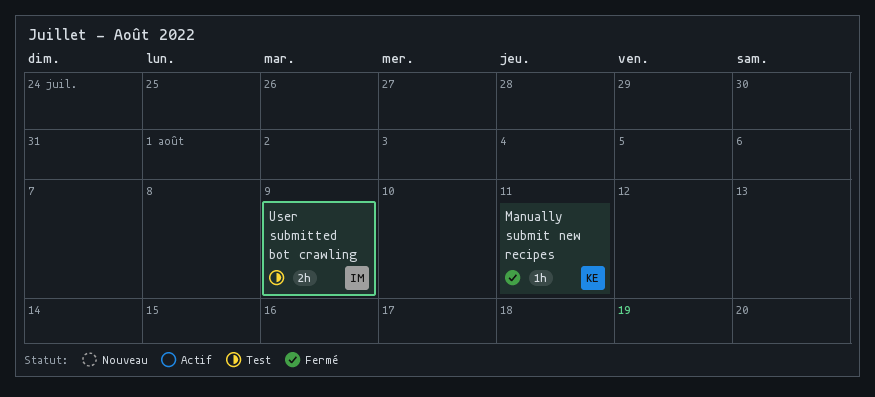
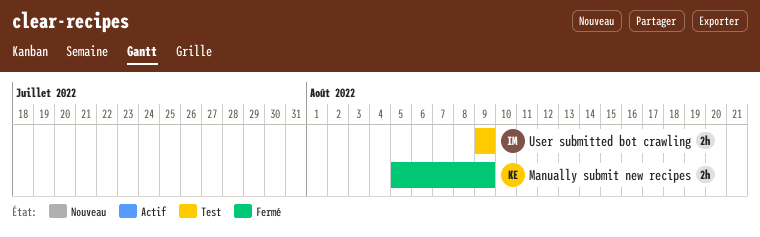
Manually submit new recipes, estimate: 1h -> 2h
Manually submit new recipes, due: Aug 11 -> Aug 9

